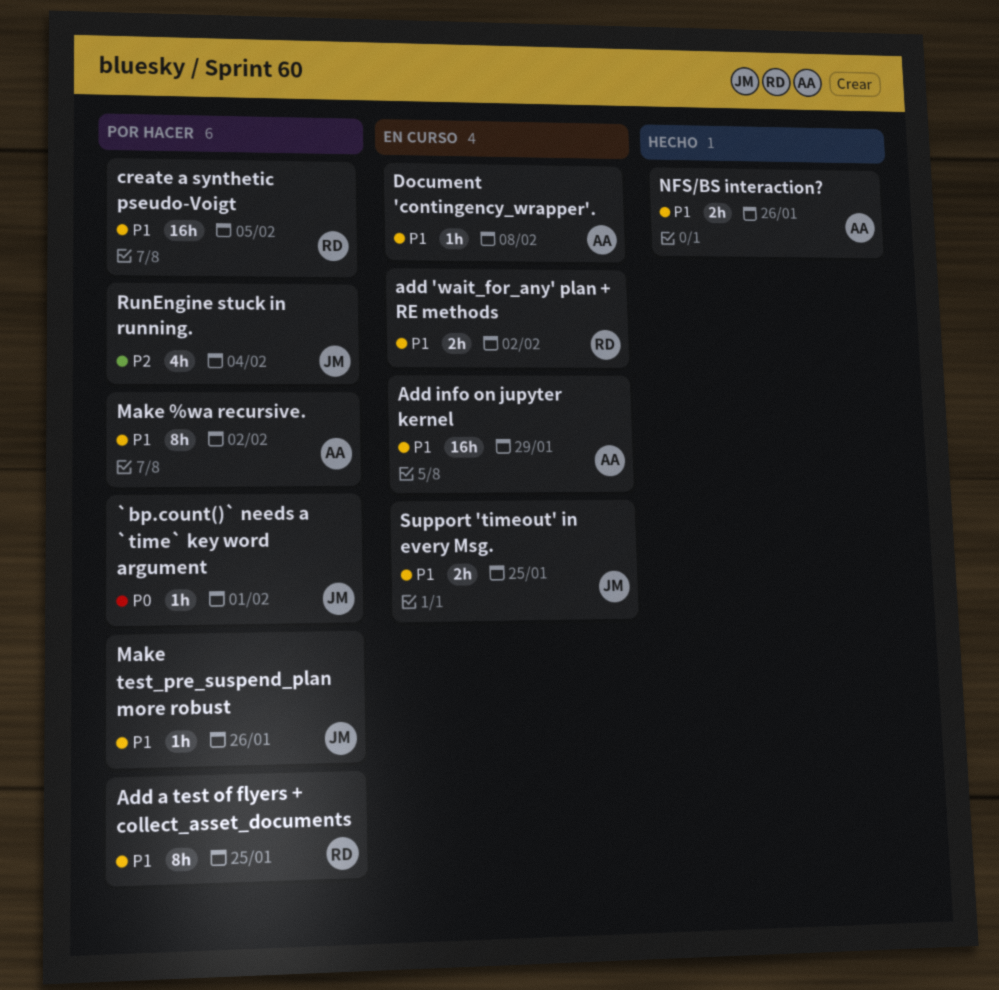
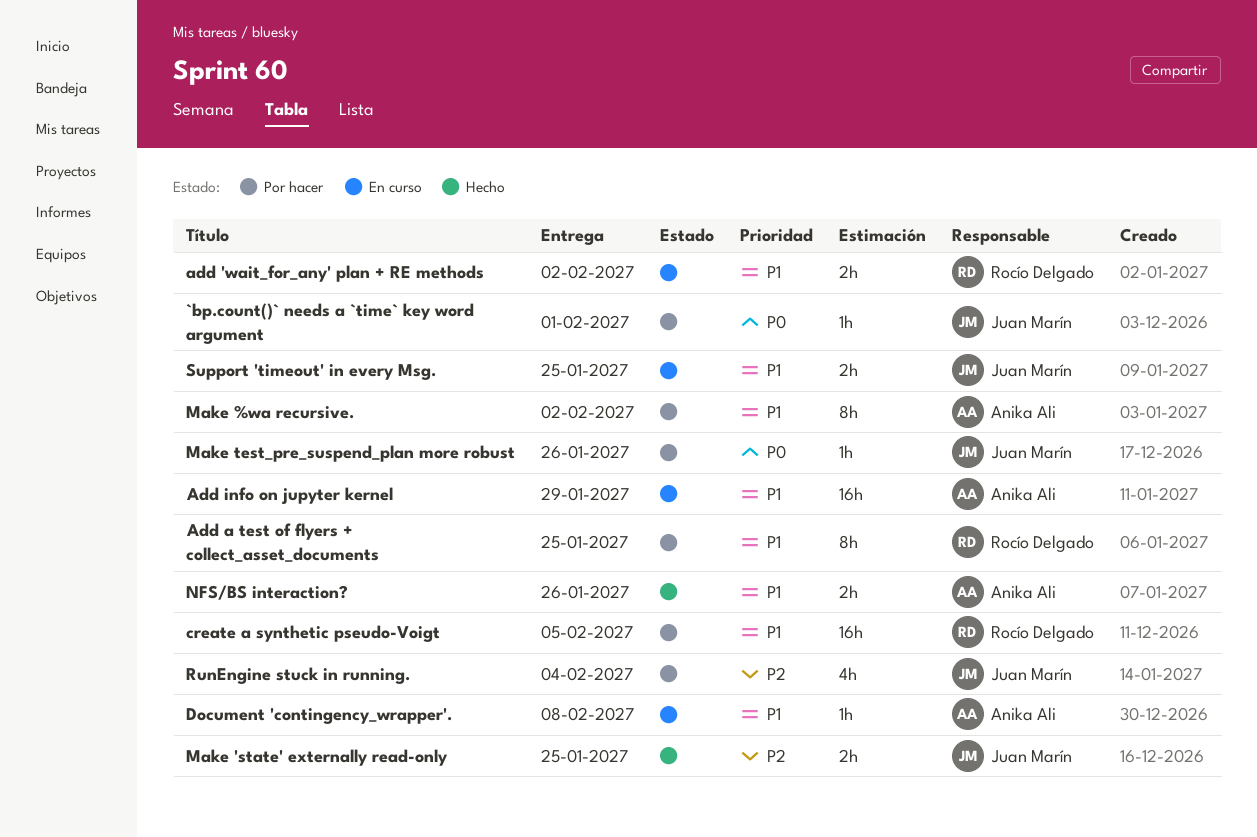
Make 'state' externally read-only: none -> present
Make test_pre_suspend_plan more robust, priority: P1 -> P0

